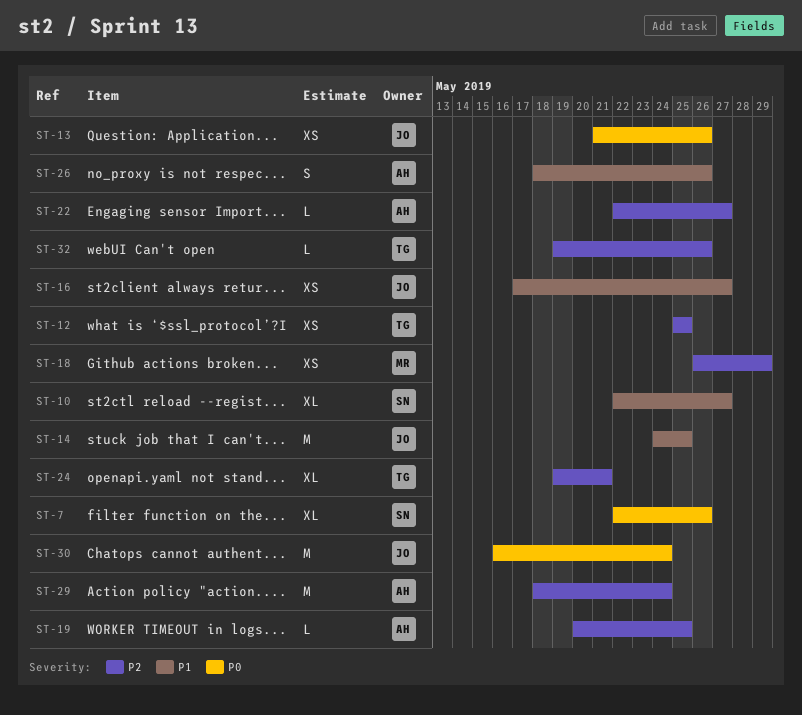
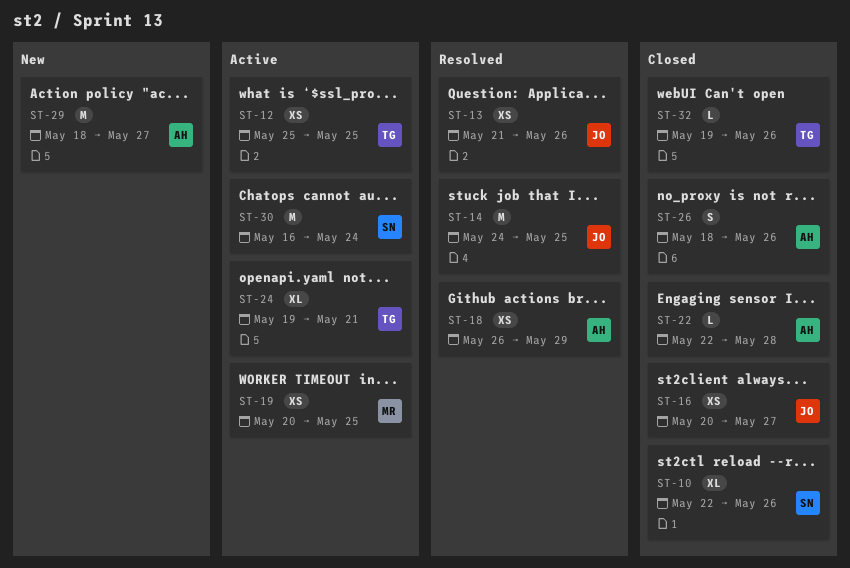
ST-7: present -> none
ST-10, due: May 27 -> May 26
ST-16, start: May 17 -> May 20
ST-18, owner: MR -> AH
ST-19, owner: AH -> MR
ST-19, estimate: L -> XS
ST-22, due: May 27 -> May 28
ST-29, due: May 24 -> May 27
ST-30, owner: JO -> SN

